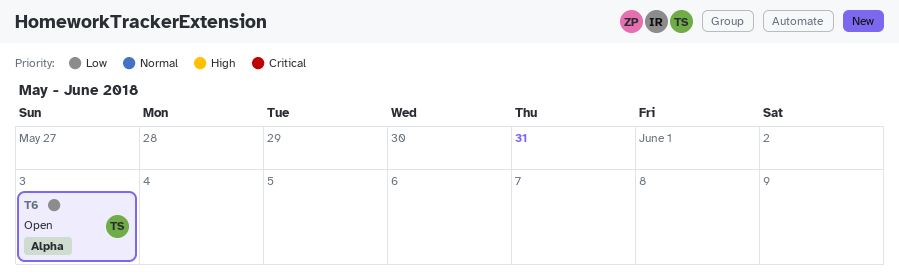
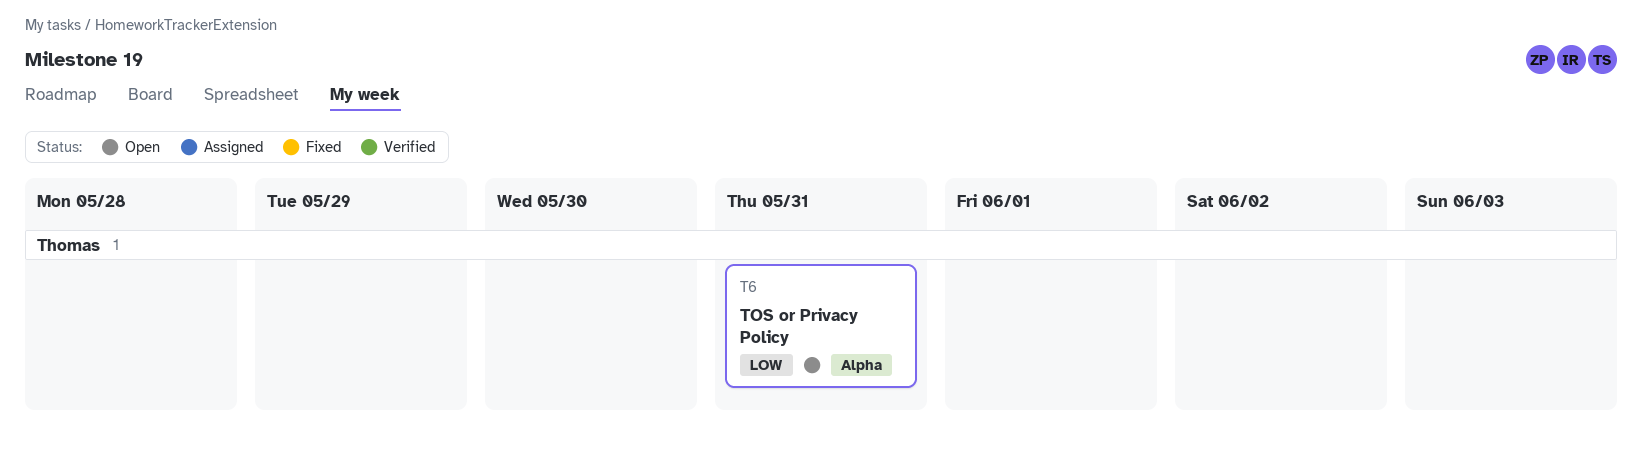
T6, due: Jun 3 -> May 31

